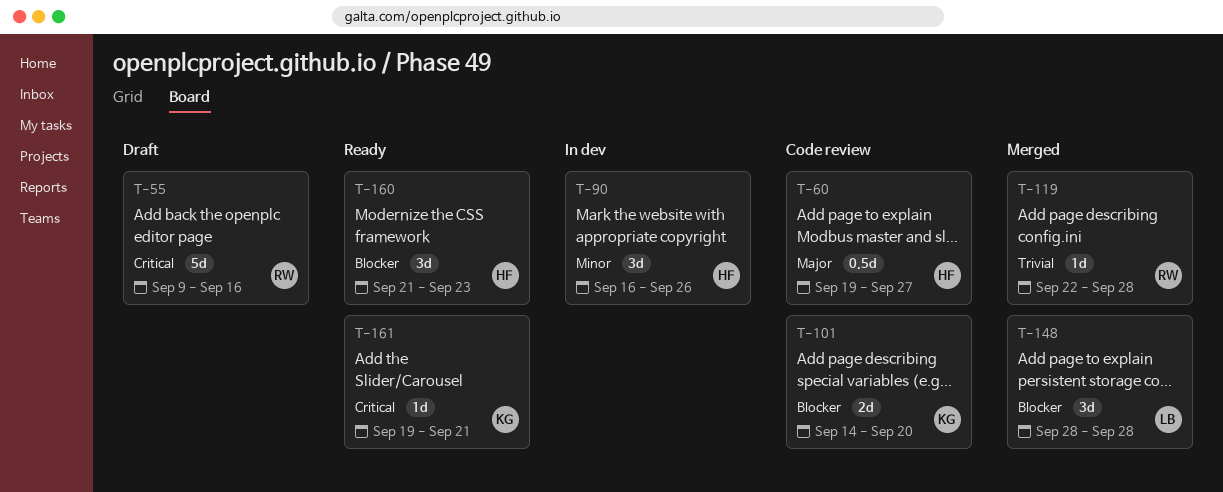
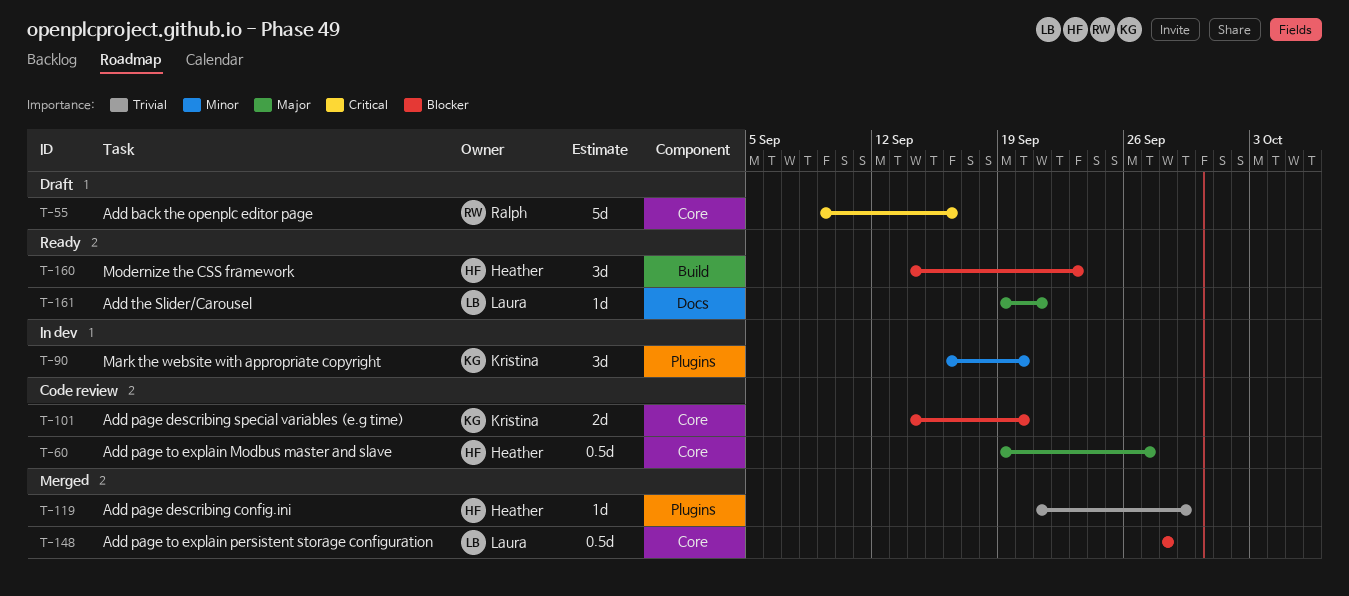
T-90, owner: Heather -> Kristina
T-90, due: Sep 26 -> Sep 20
T-119, owner: Ralph -> Heather
T-119, start: Sep 22 -> Sep 21
T-119, due: Sep 28 -> Sep 29
T-148, estimate: 3d -> 0.5d
T-160, start: Sep 21 -> Sep 14
T-161, owner: Kristina -> Laura
T-161, priority: Critical -> Major

